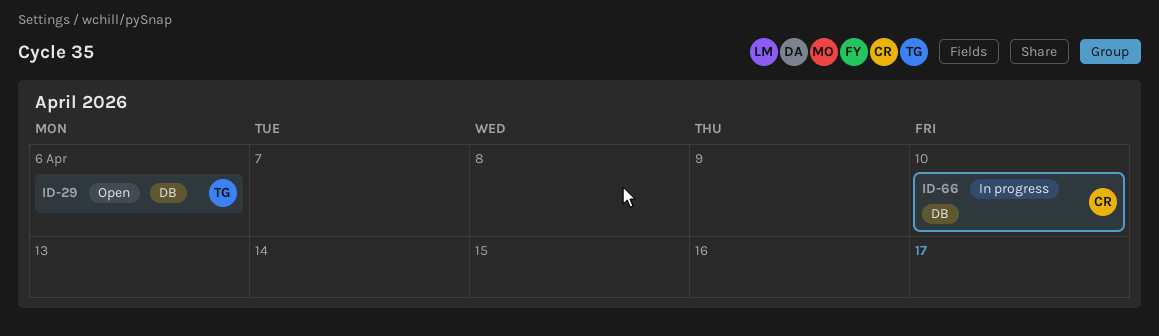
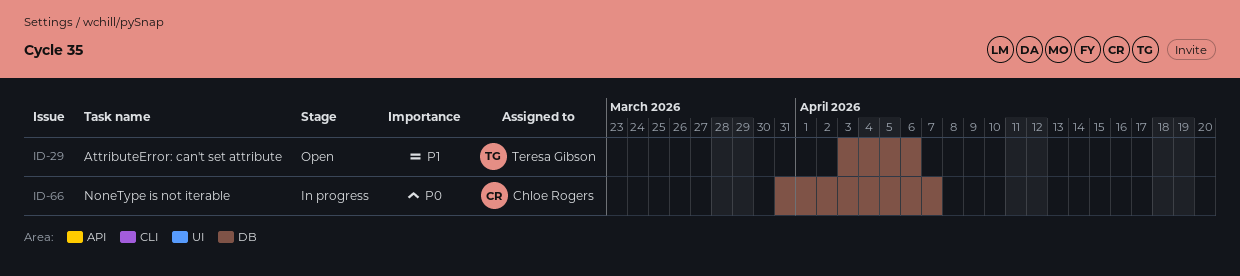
ID-66, due: Apr 10 -> Apr 7

